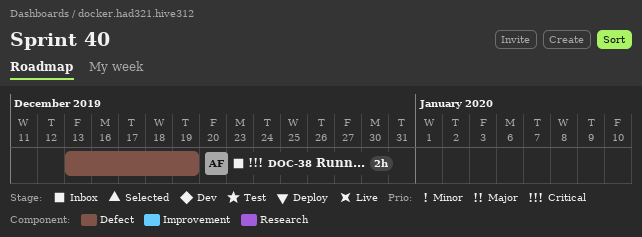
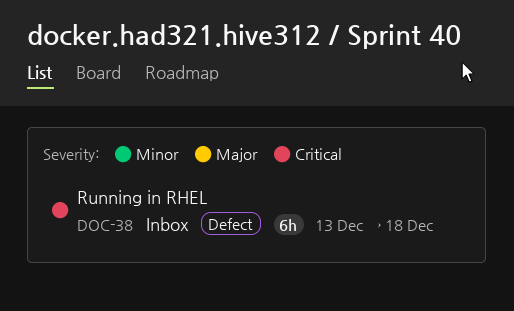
DOC-38, estimate: 2h -> 6h
DOC-38, due: Dec 19 -> Dec 18

